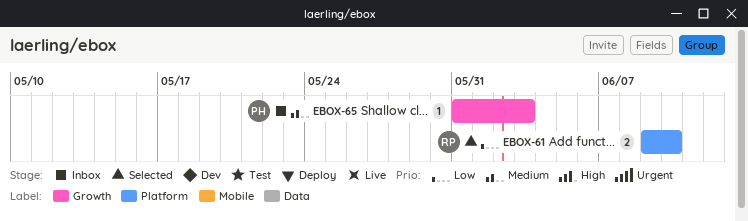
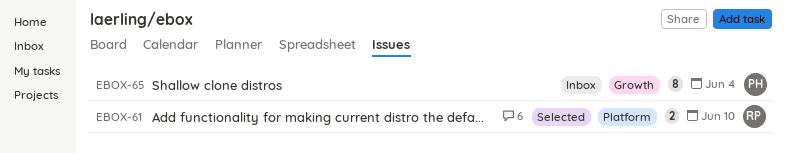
EBOX-65, estimate: 1 -> 8
EBOX-65, due: Jun 3 -> Jun 4

